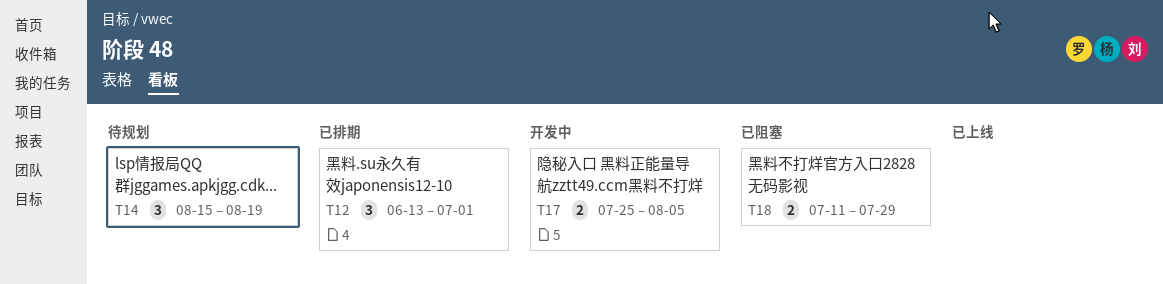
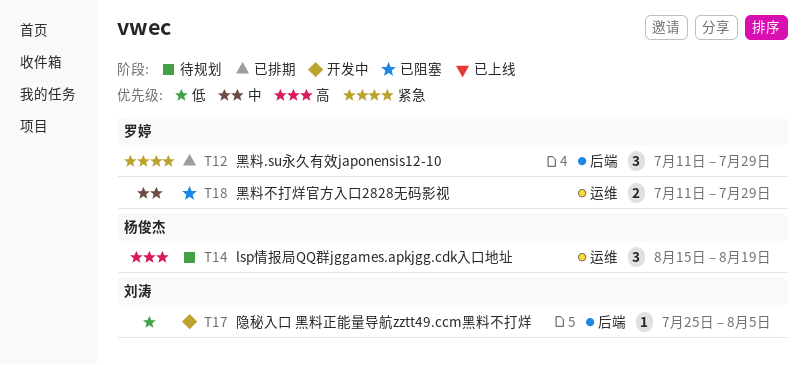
T12, start: Jun 13 -> Jul 11
T12, due: Jul 1 -> Jul 29
T17, estimate: 2 -> 1

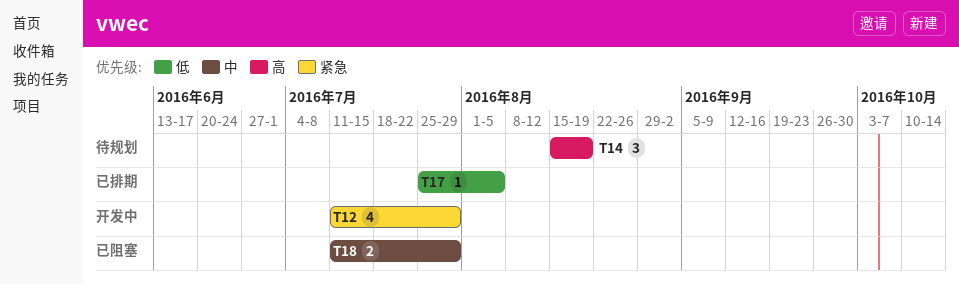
T12, status: 已排期 -> 开发中
T12, estimate: 3 -> 4
T17, status: 开发中 -> 已排期

